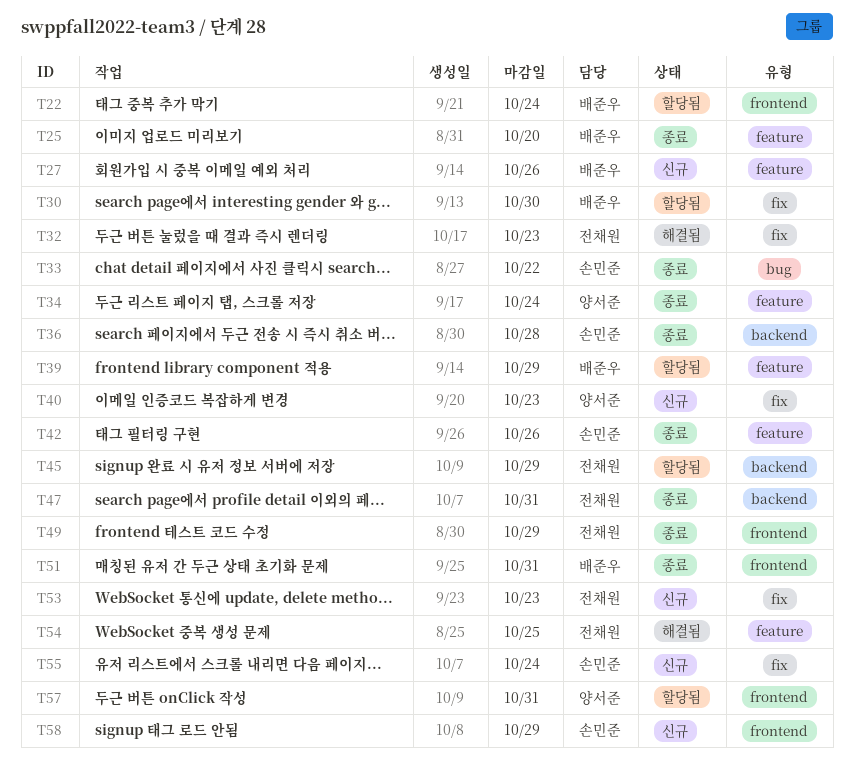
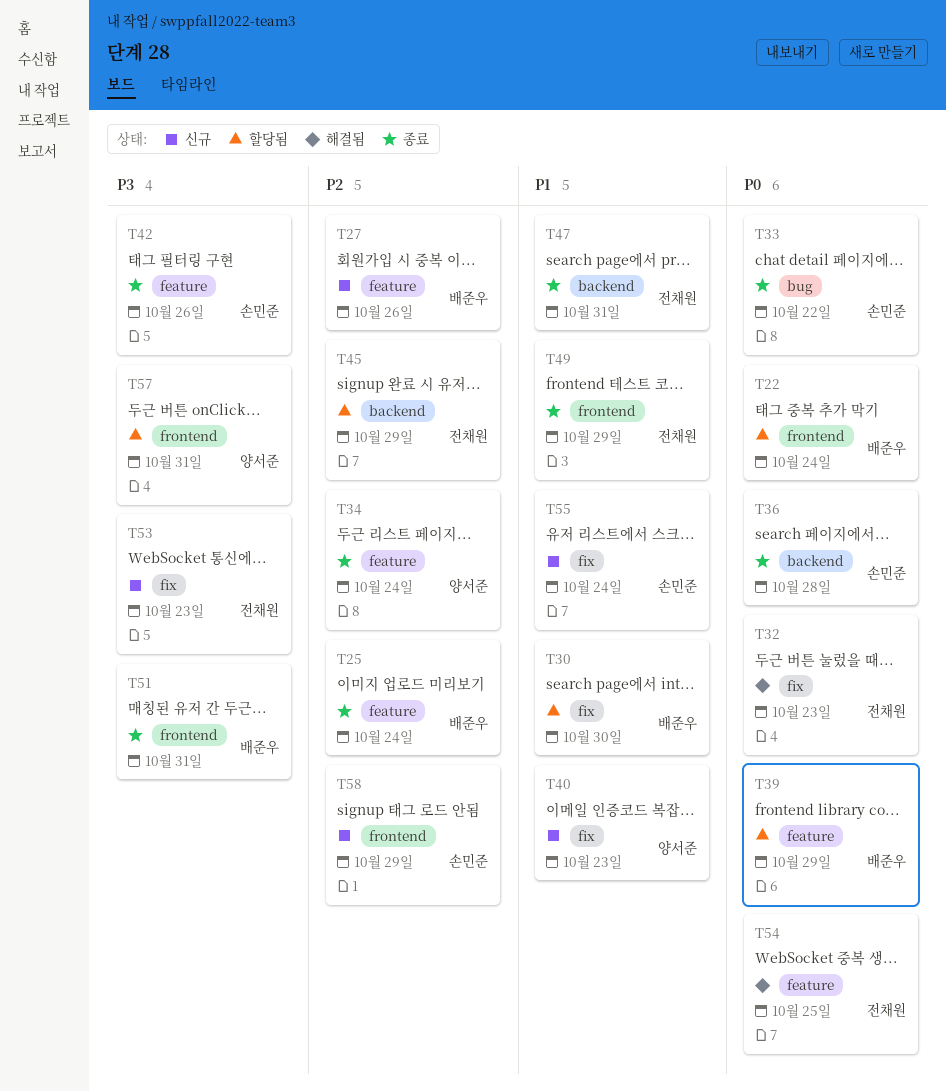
T25, due: Oct 20 -> Oct 24

